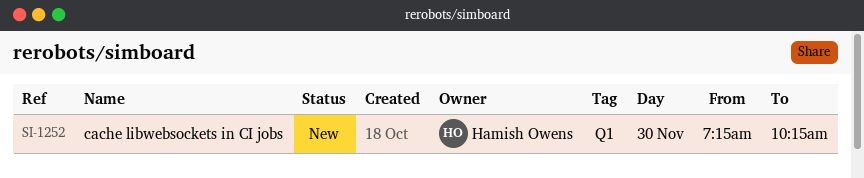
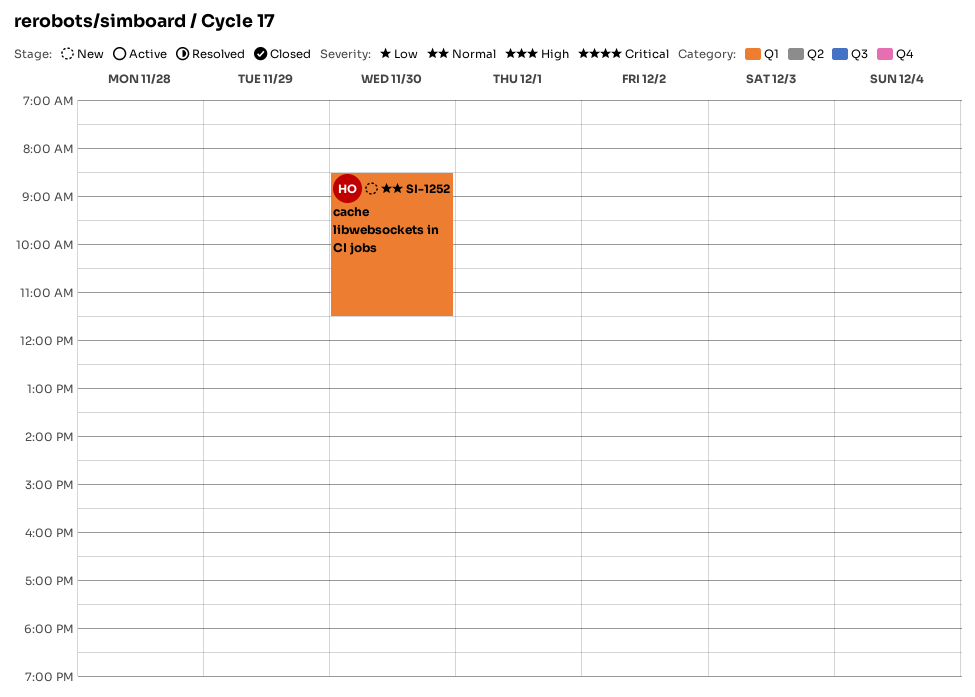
SI-1252, begins: 07:15 -> 08:30
SI-1252, ends: 10:15 -> 11:30

